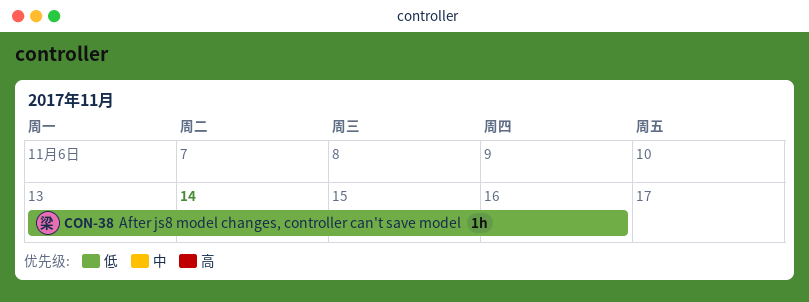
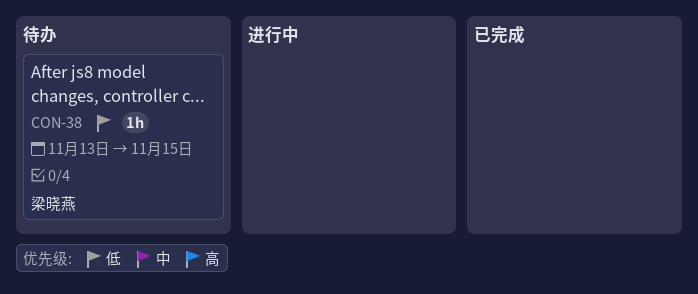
CON-38, due: Nov 16 -> Nov 15

